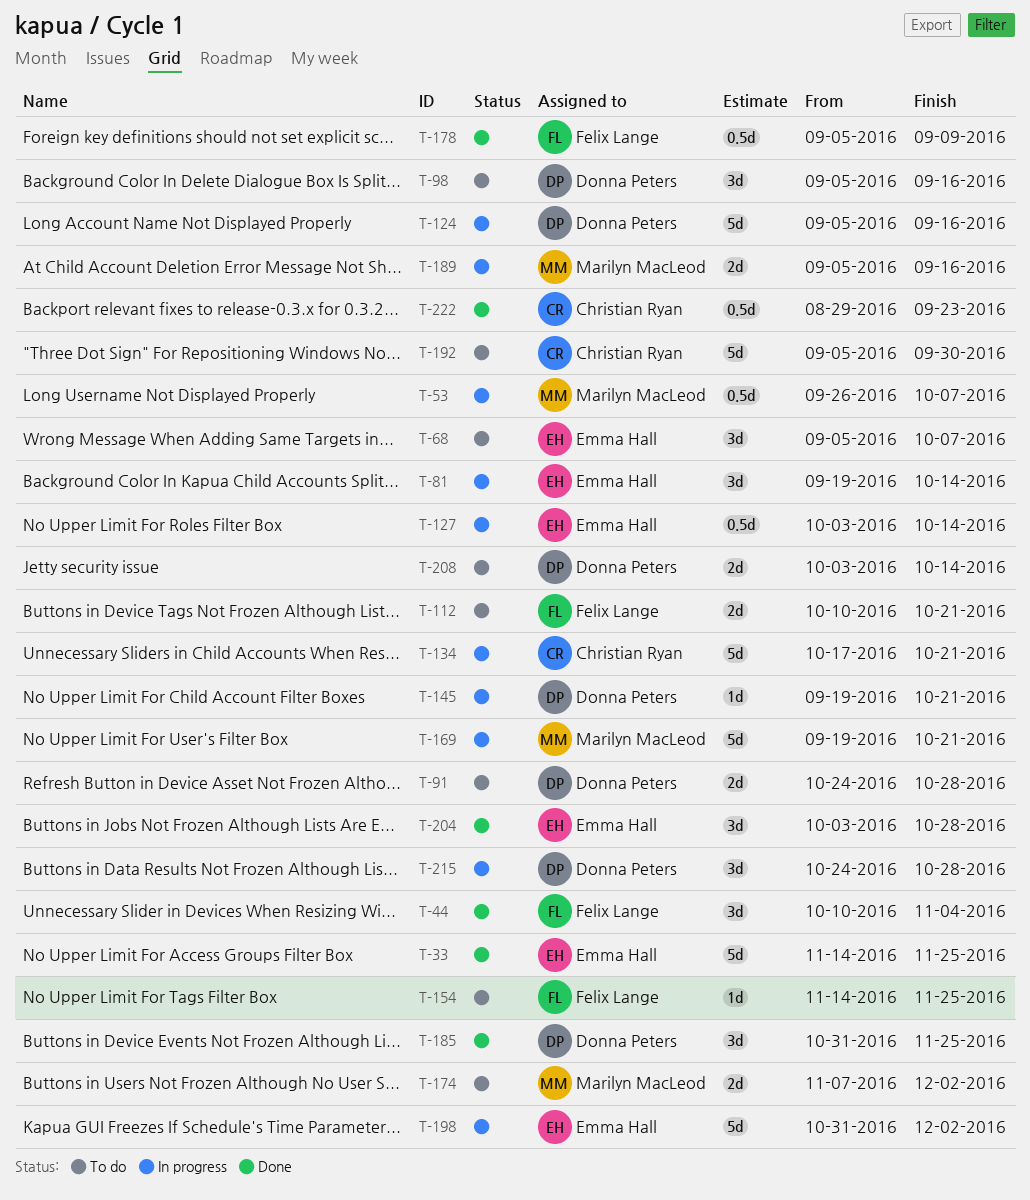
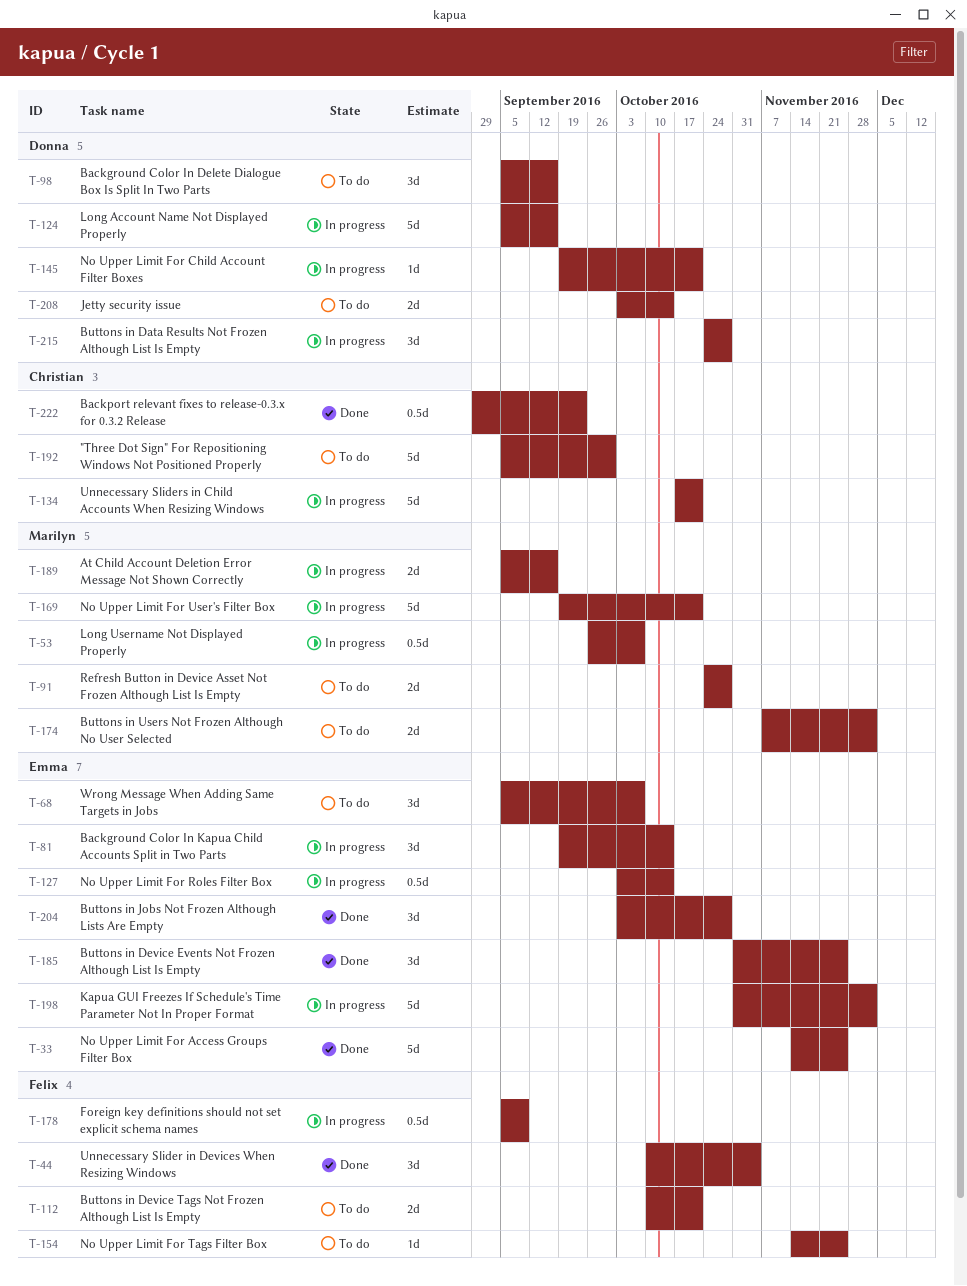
T-91, owner: Donna Peters -> Marilyn MacLeod
T-178, status: Done -> In progress
T-185, owner: Donna Peters -> Emma Hall

